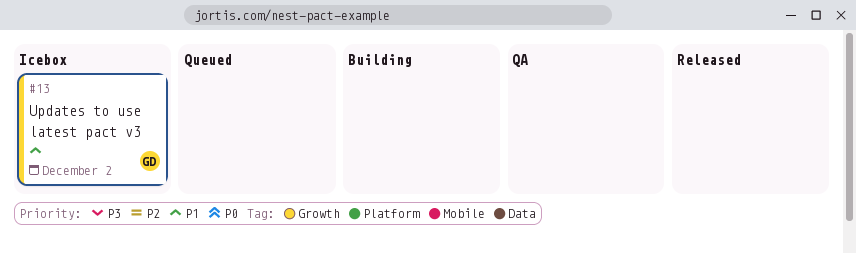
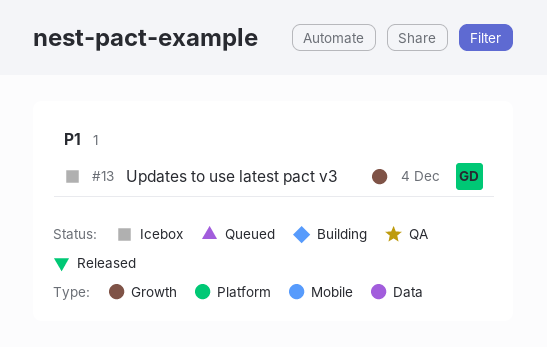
#13, due: Dec 2 -> Dec 4

